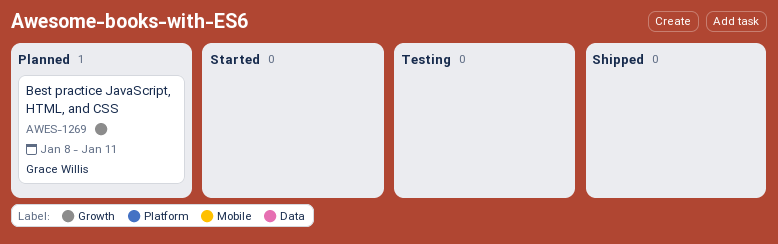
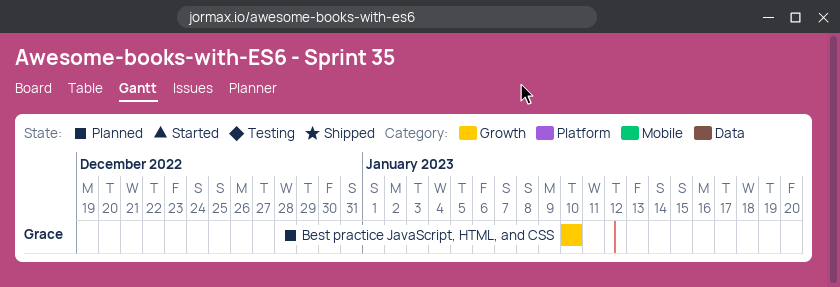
Best practice JavaScript, HTML, and CSS, start: Jan 8 -> Jan 10
Best practice JavaScript, HTML, and CSS, due: Jan 11 -> Jan 10

